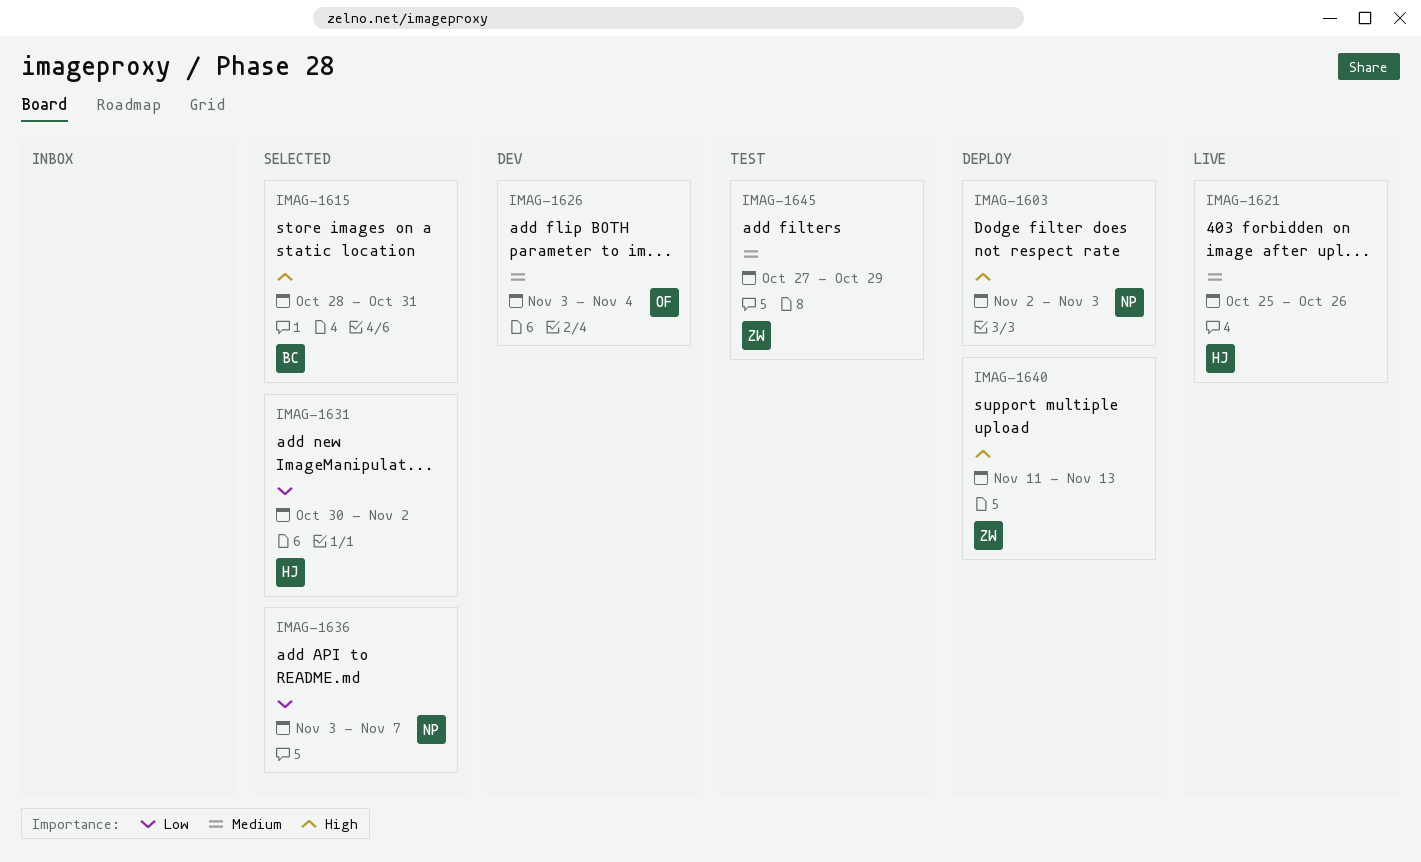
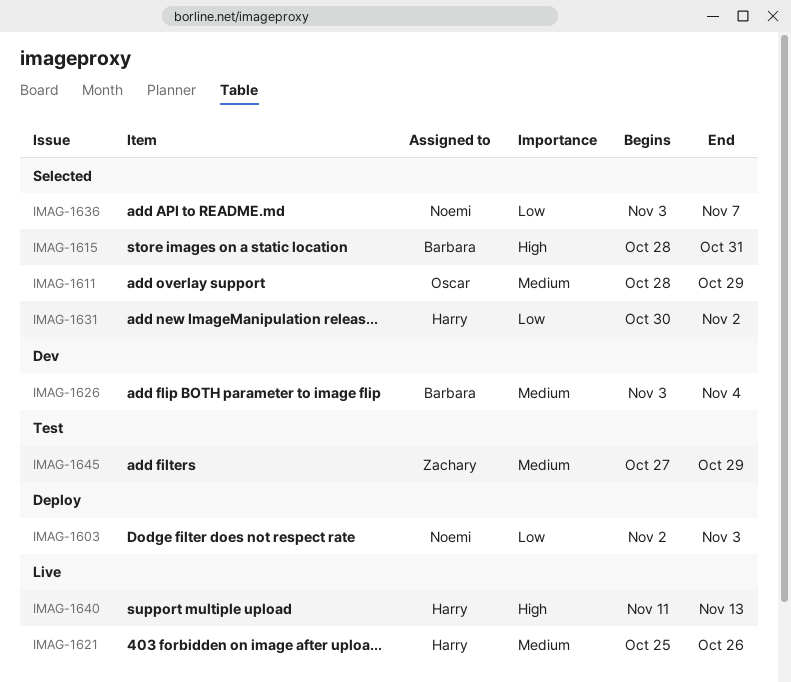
IMAG-1603, priority: High -> Low
IMAG-1611: none -> present
IMAG-1626, owner: Oscar -> Barbara
IMAG-1640, status: Deploy -> Live
IMAG-1640, owner: Zachary -> Harry

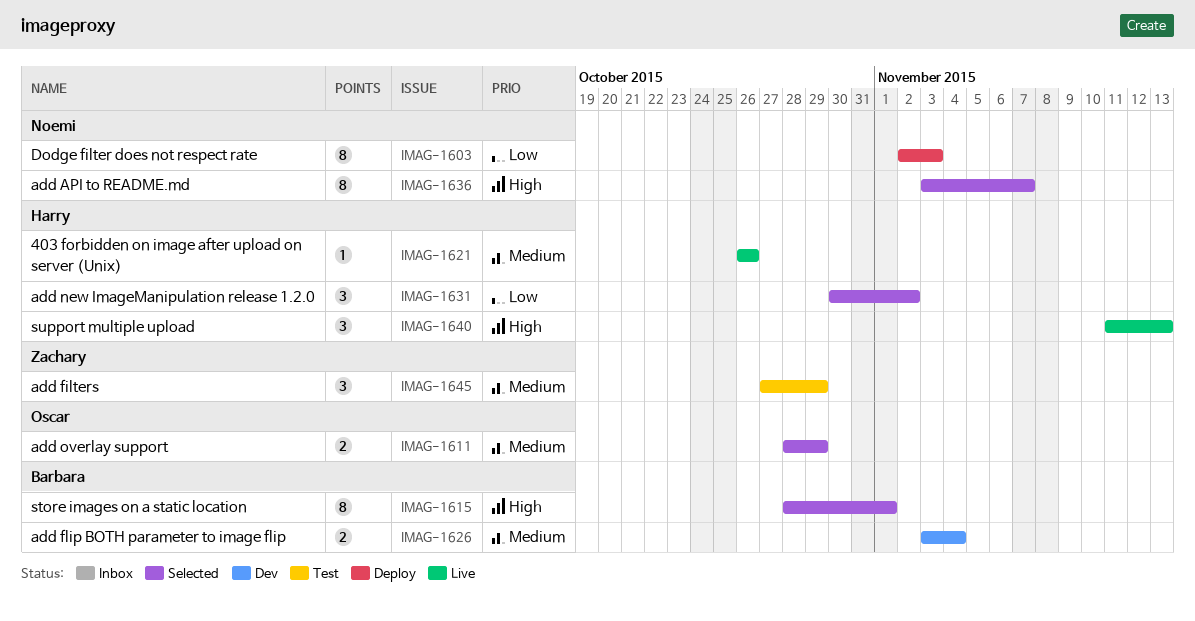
IMAG-1615, due: Oct 31 -> Nov 1
IMAG-1621, start: Oct 25 -> Oct 26
IMAG-1636, priority: Low -> High

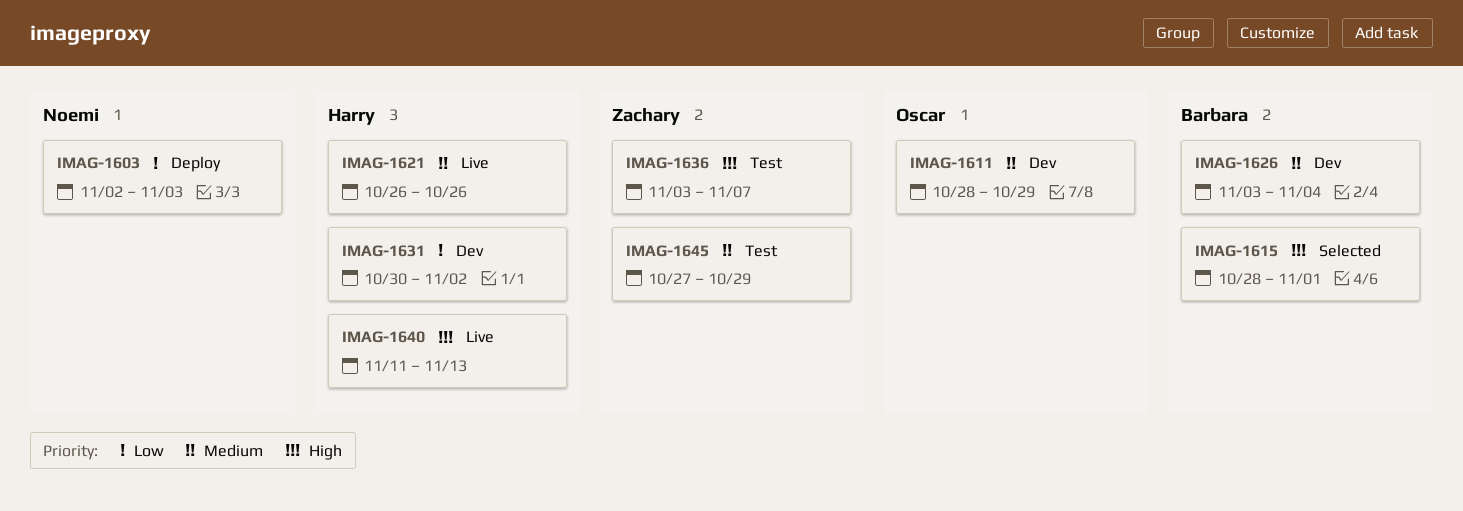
IMAG-1611, status: Selected -> Dev
IMAG-1631, status: Selected -> Dev
IMAG-1636, status: Selected -> Test
IMAG-1636, owner: Noemi -> Zachary

